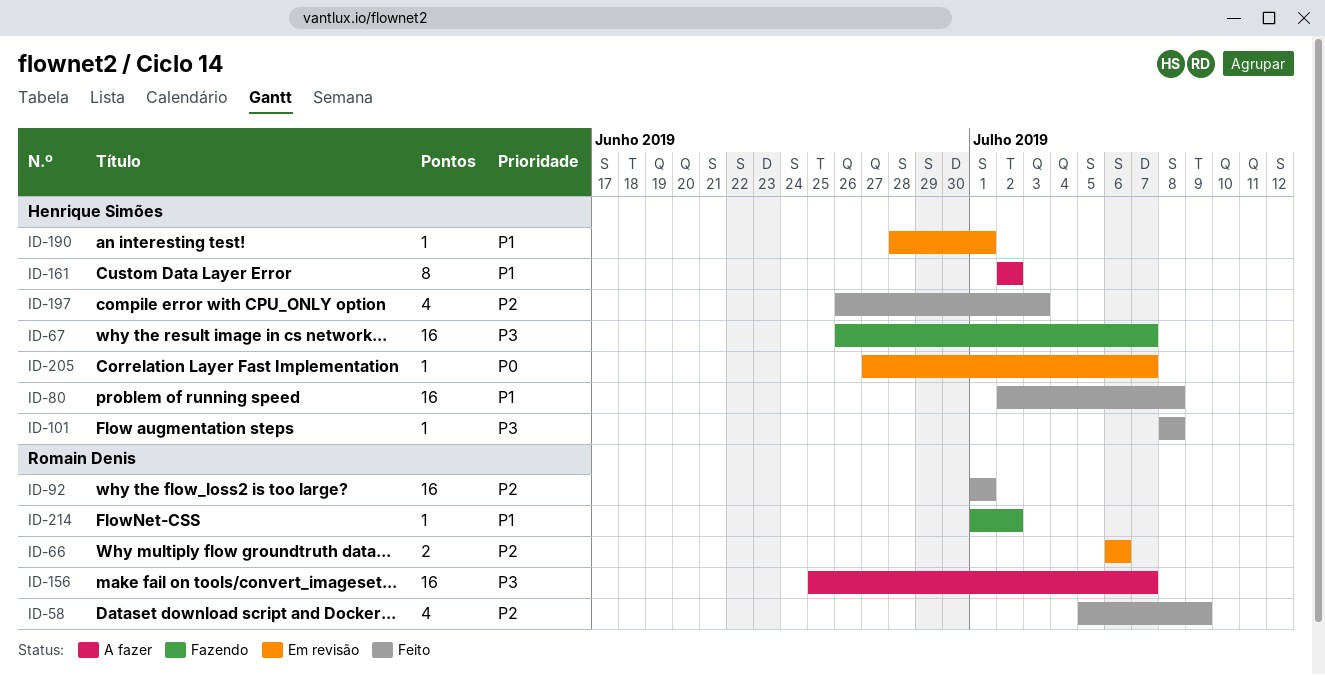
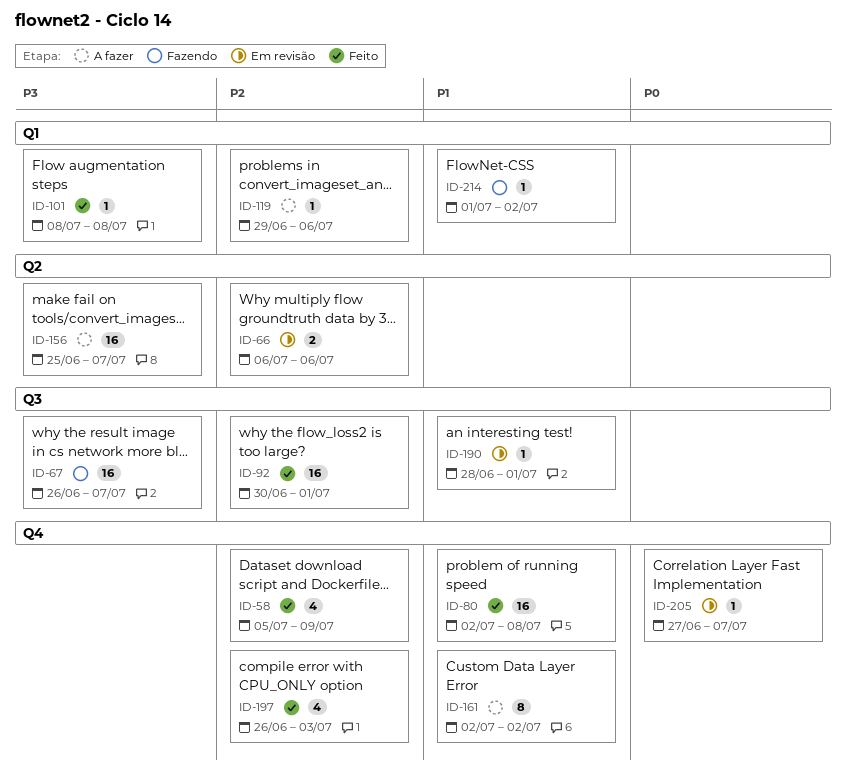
ID-92, start: Jul 1 -> Jun 30
ID-119: none -> present

